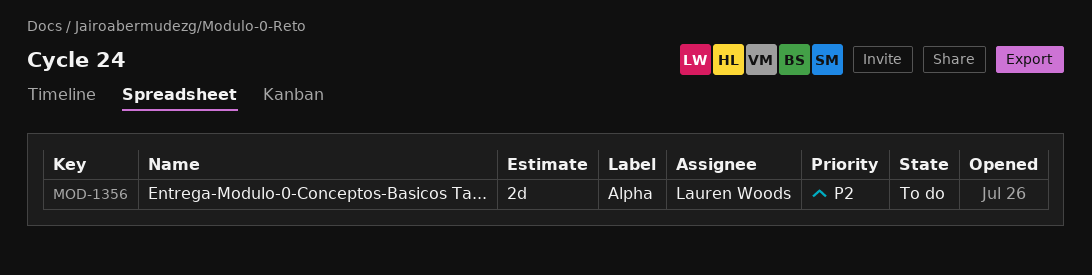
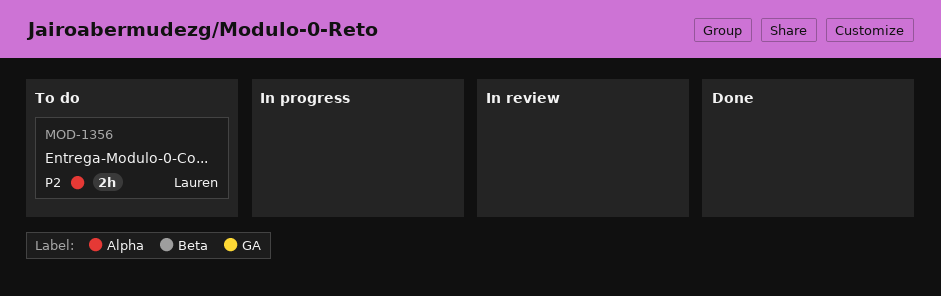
MOD-1356, estimate: 2d -> 2h

